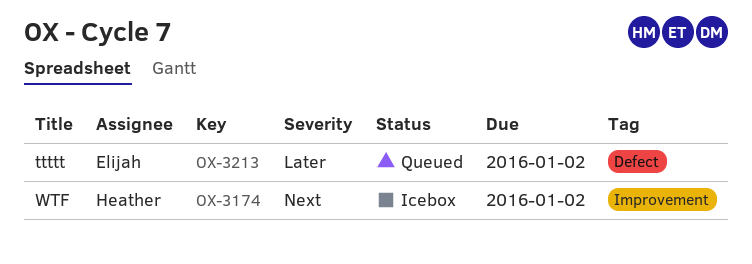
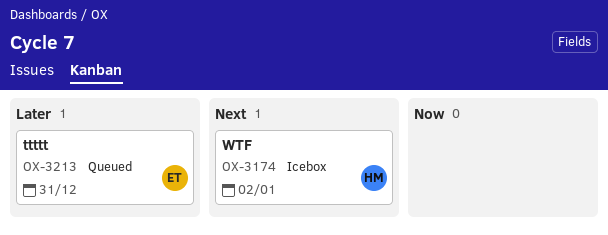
OX-3213, due: Jan 2 -> Dec 31

